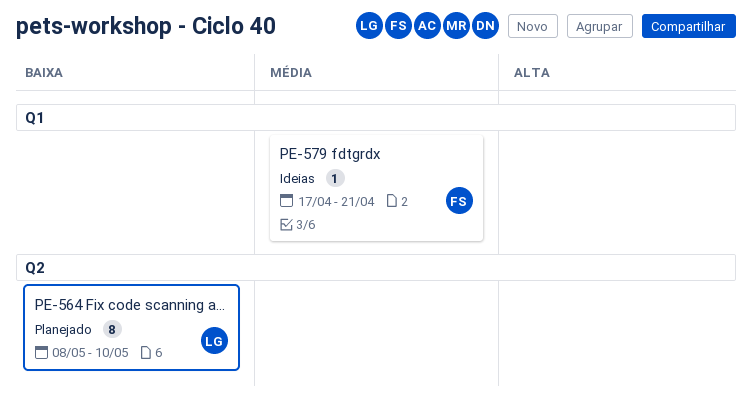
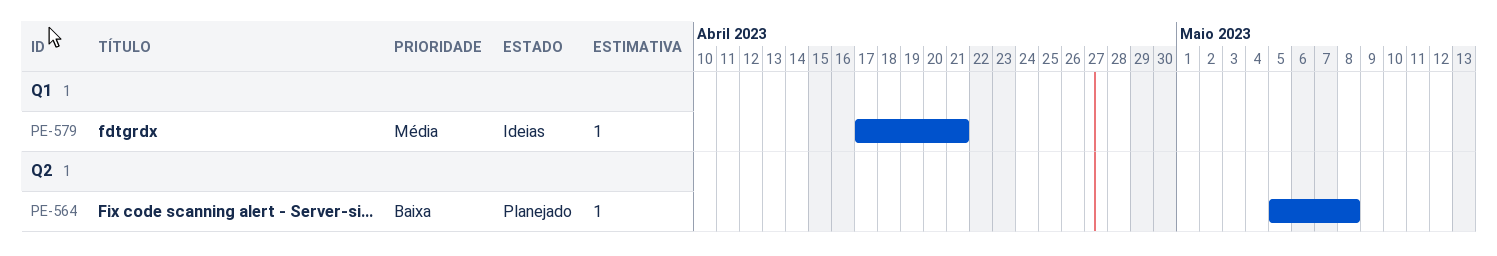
PE-564, estimate: 8 -> 1
PE-564, start: May 8 -> May 5
PE-564, due: May 10 -> May 8

